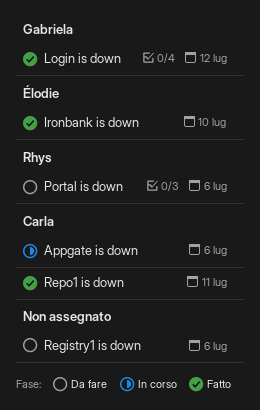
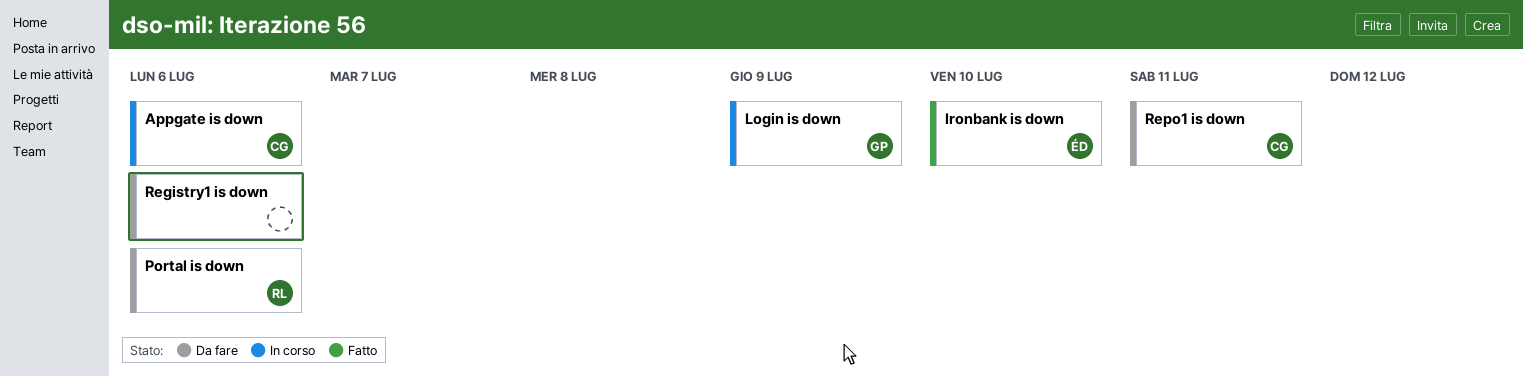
Login is down, status: Fatto -> In corso
Login is down, due: Jul 12 -> Jul 9
Repo1 is down, status: Fatto -> Da fare

